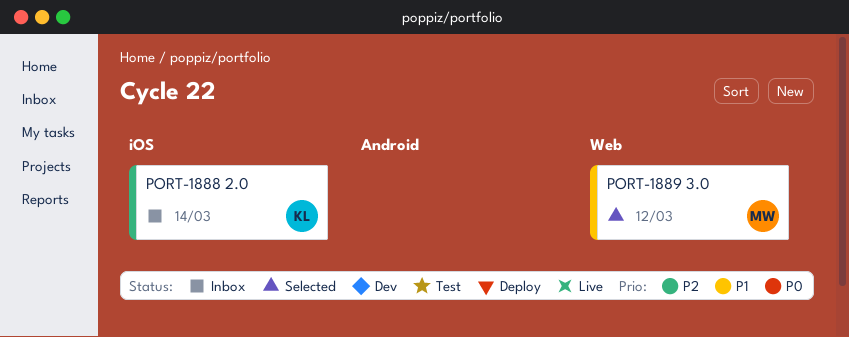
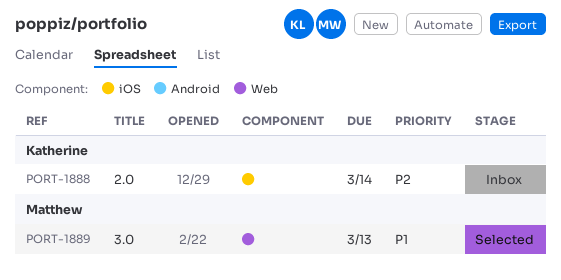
PORT-1889, due: Mar 12 -> Mar 13

